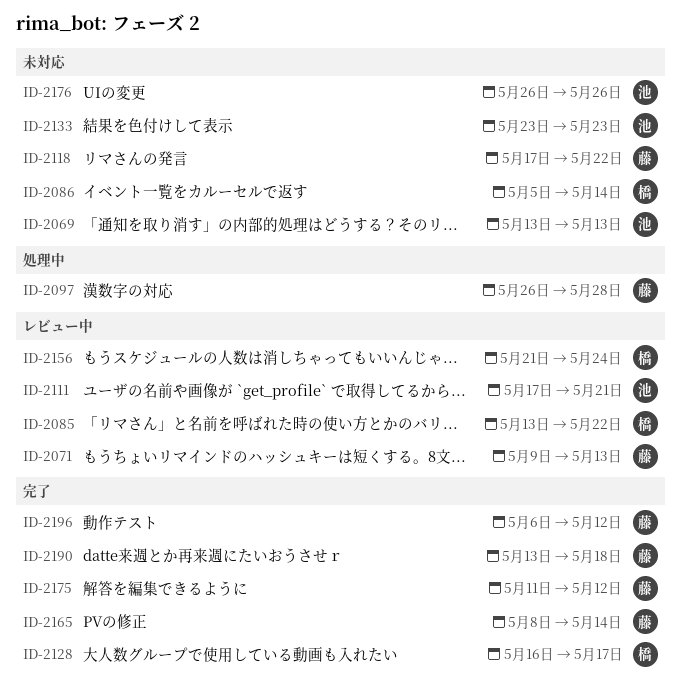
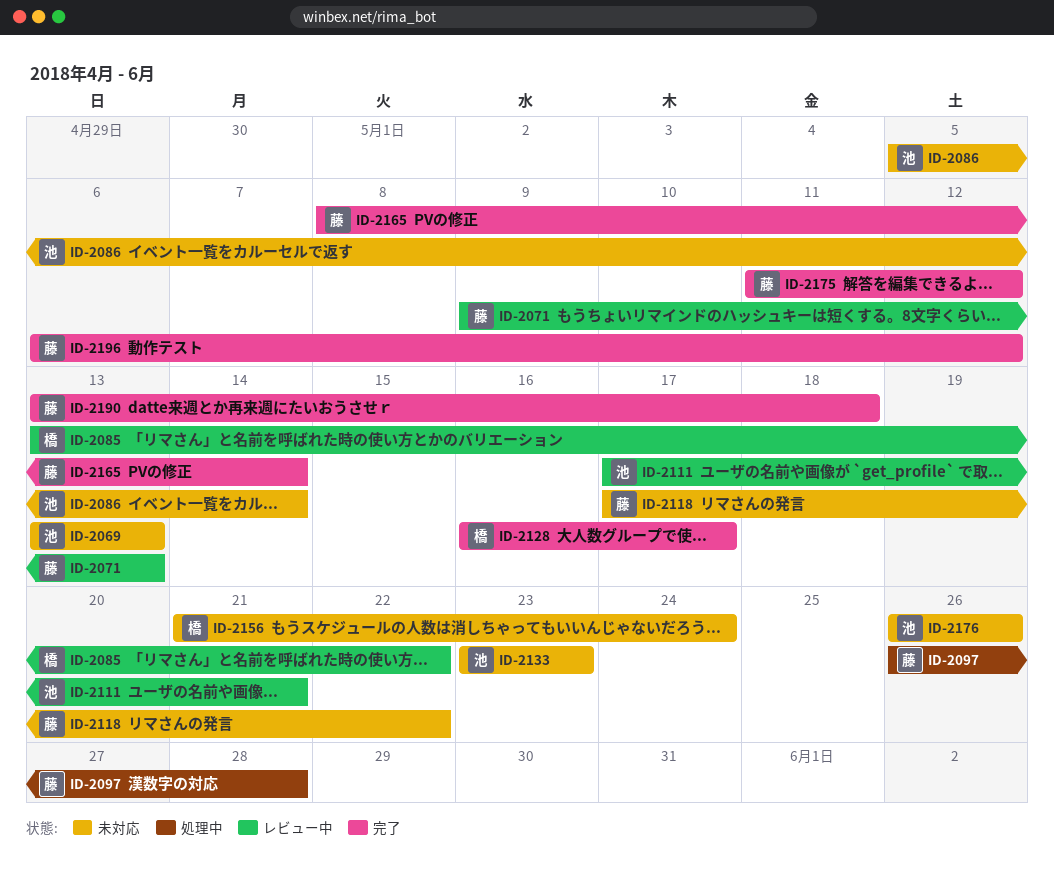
ID-2086, owner: 橋 -> 池
ID-2156, status: レビュー中 -> 未対応

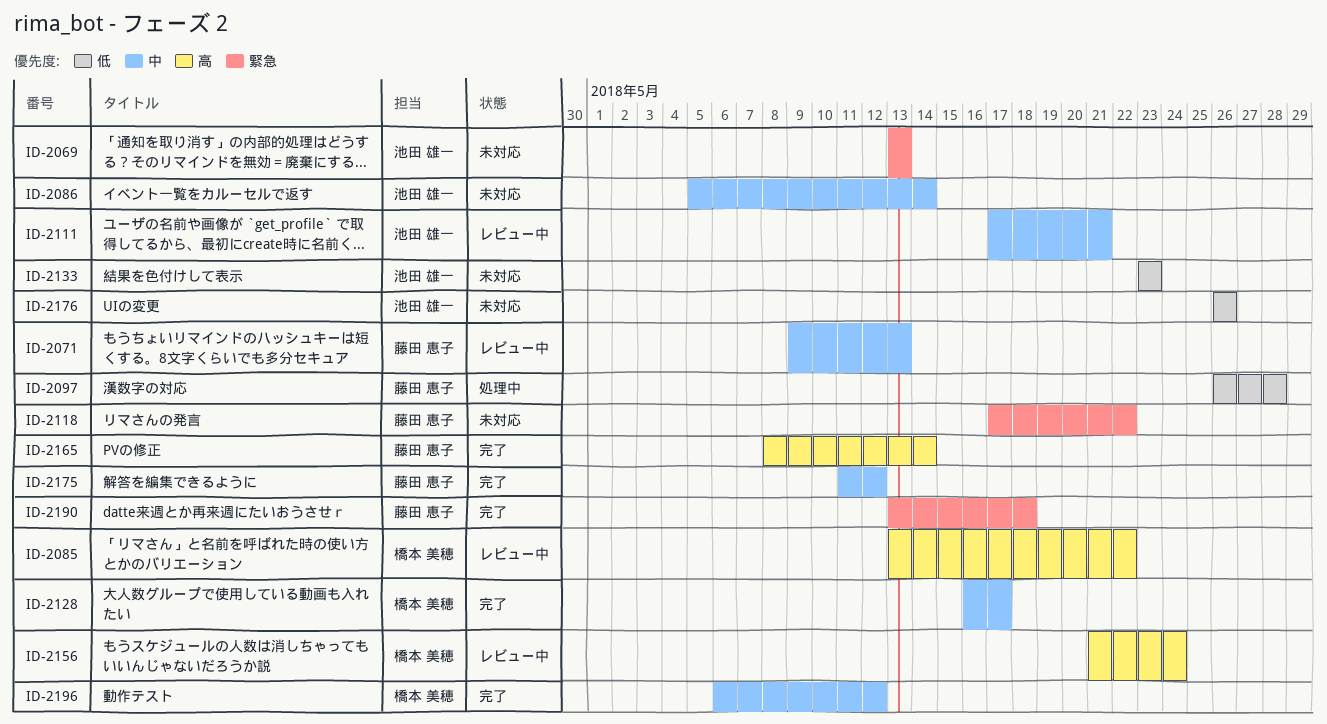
ID-2156, status: 未対応 -> レビュー中
ID-2196, owner: 藤田 恵子 -> 橋本 美穂

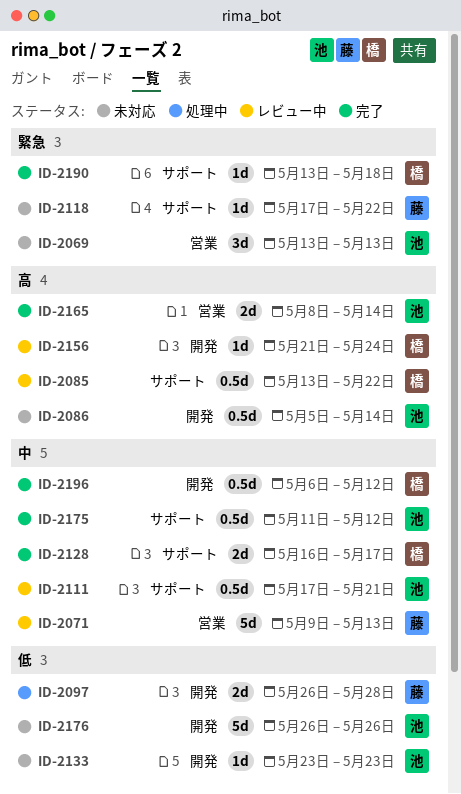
ID-2086, priority: 中 -> 高
ID-2165, owner: 藤田 恵子 -> 池田 雄一
ID-2175, owner: 藤田 恵子 -> 池田 雄一
ID-2190, owner: 藤田 恵子 -> 橋本 美穂

